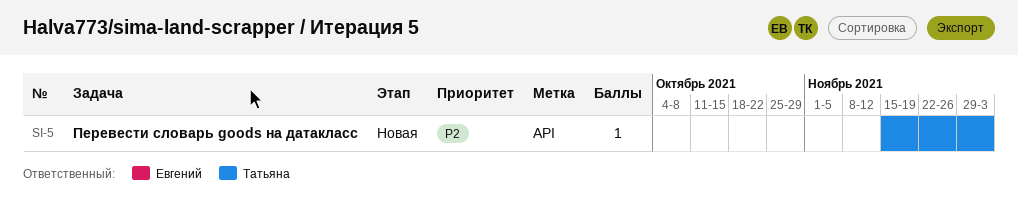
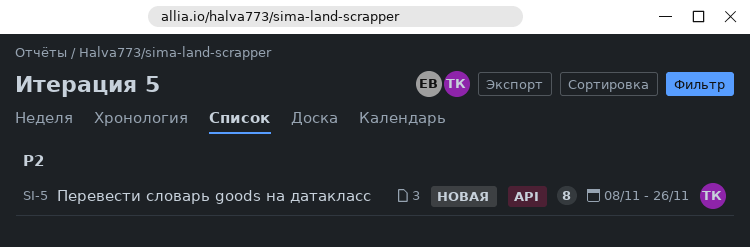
SI-5, estimate: 1 -> 8
SI-5, start: Nov 15 -> Nov 8
SI-5, due: Dec 3 -> Nov 26

